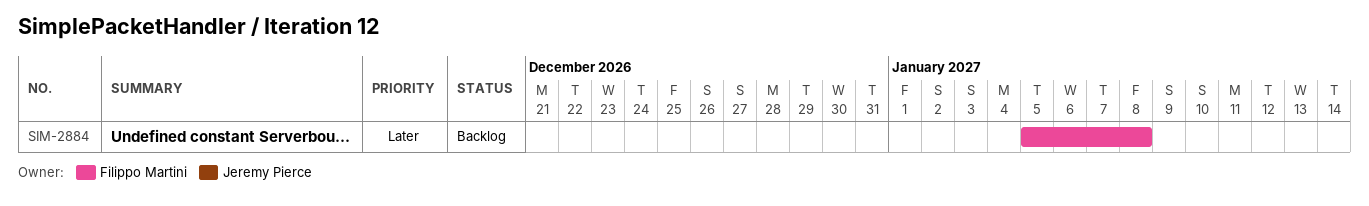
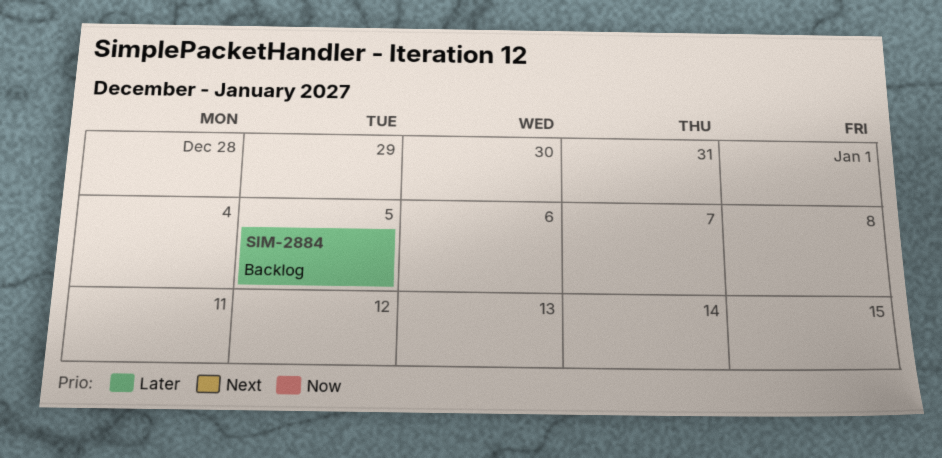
SIM-2884, due: Jan 8 -> Jan 5

